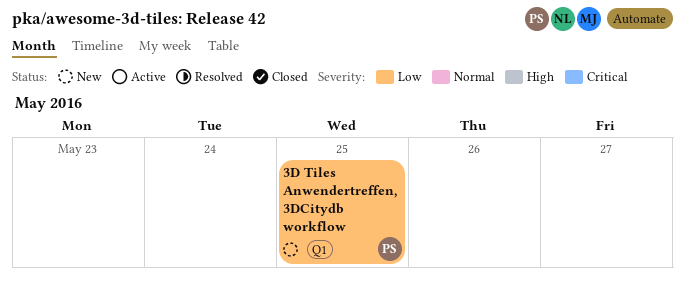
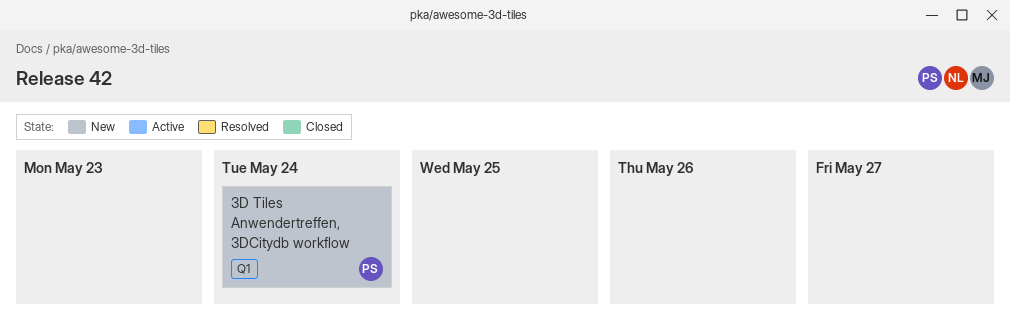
3D Tiles Anwendertreffen, 3DCitydb workflow, due: May 25 -> May 24

